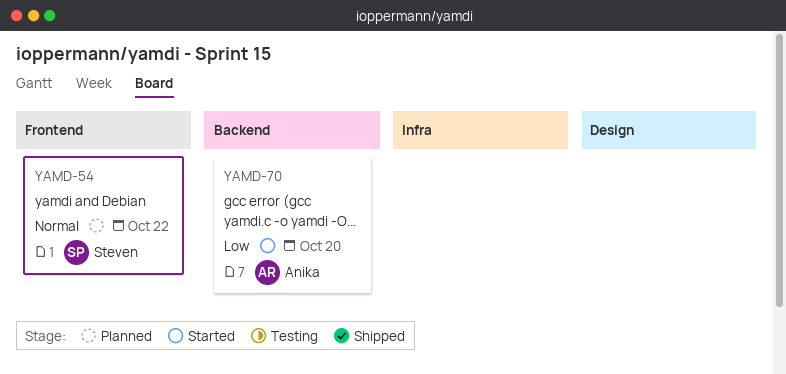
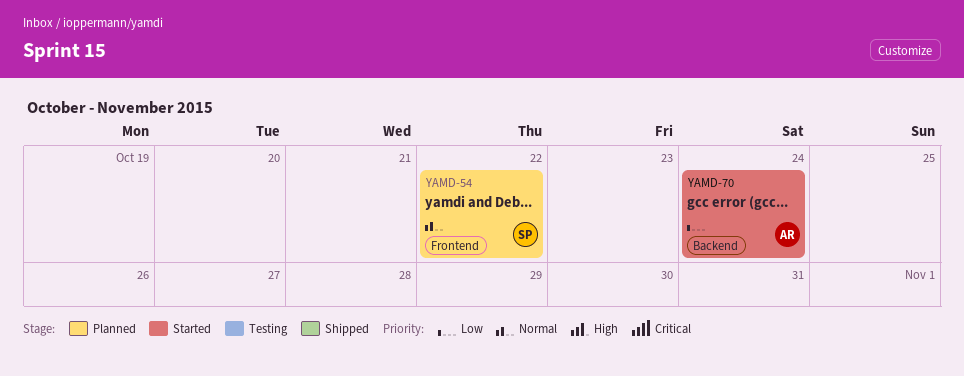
YAMD-70, due: Oct 20 -> Oct 24

